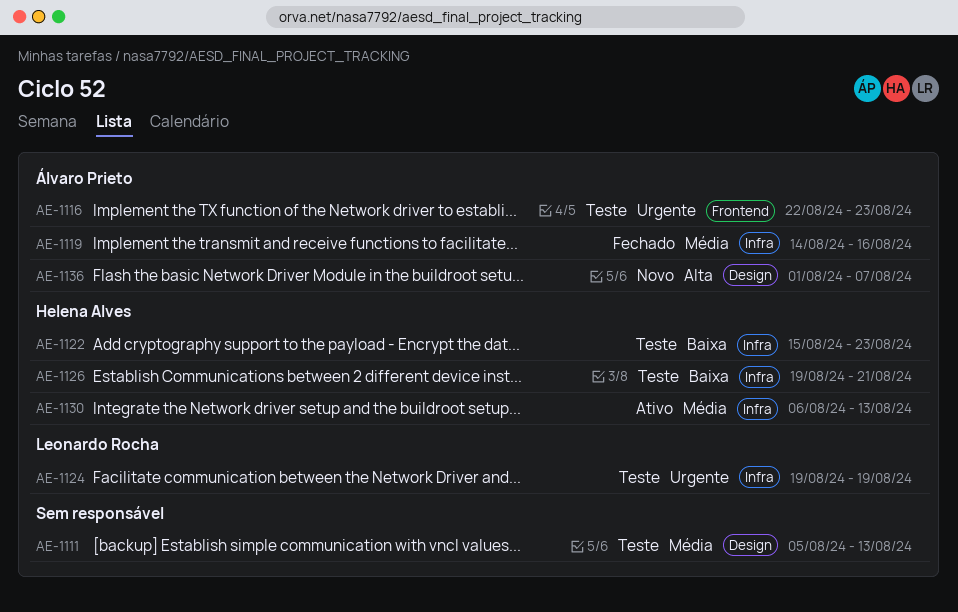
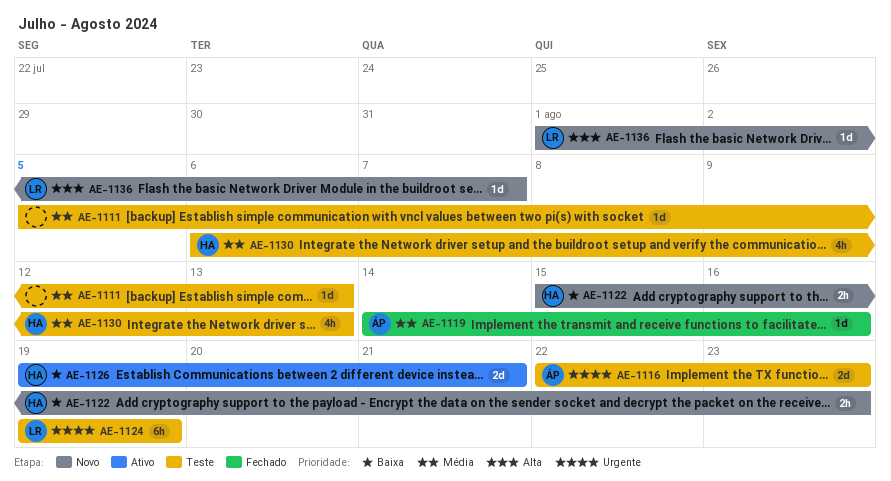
AE-1122, status: Teste -> Novo
AE-1126, status: Teste -> Ativo
AE-1130, status: Ativo -> Teste
AE-1136, owner: Álvaro Prieto -> Leonardo Rocha

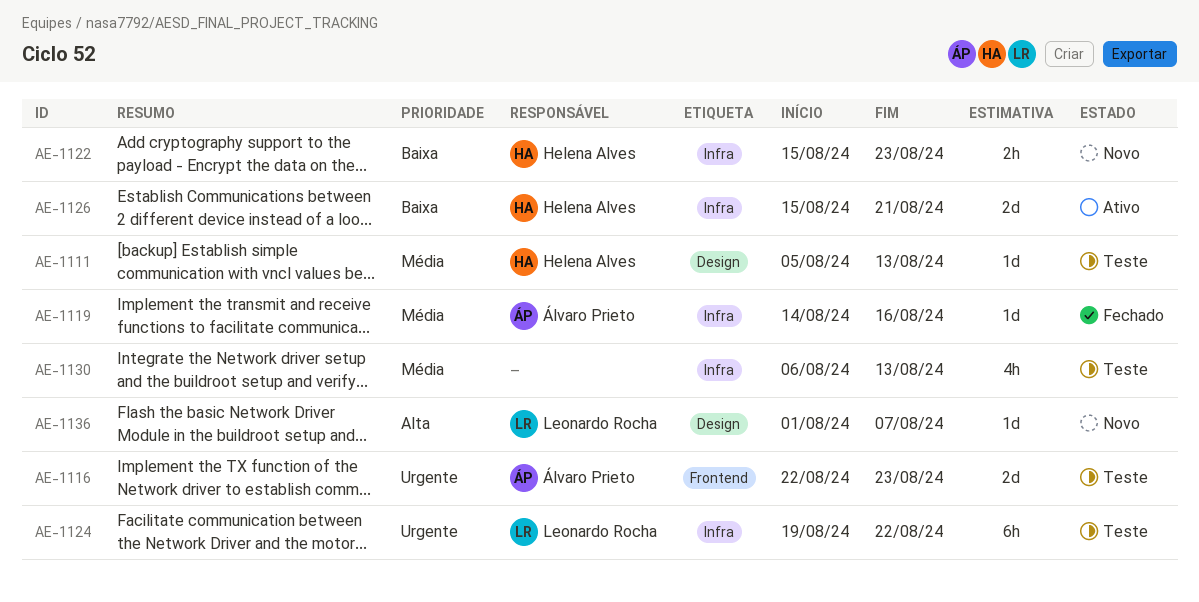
AE-1111, owner: none -> Helena Alves
AE-1124, due: Aug 19 -> Aug 22
AE-1126, start: Aug 19 -> Aug 15
AE-1130, owner: Helena Alves -> none

